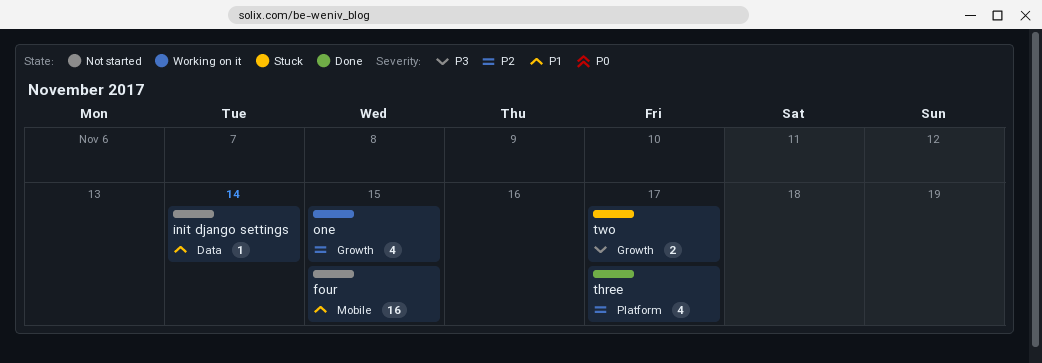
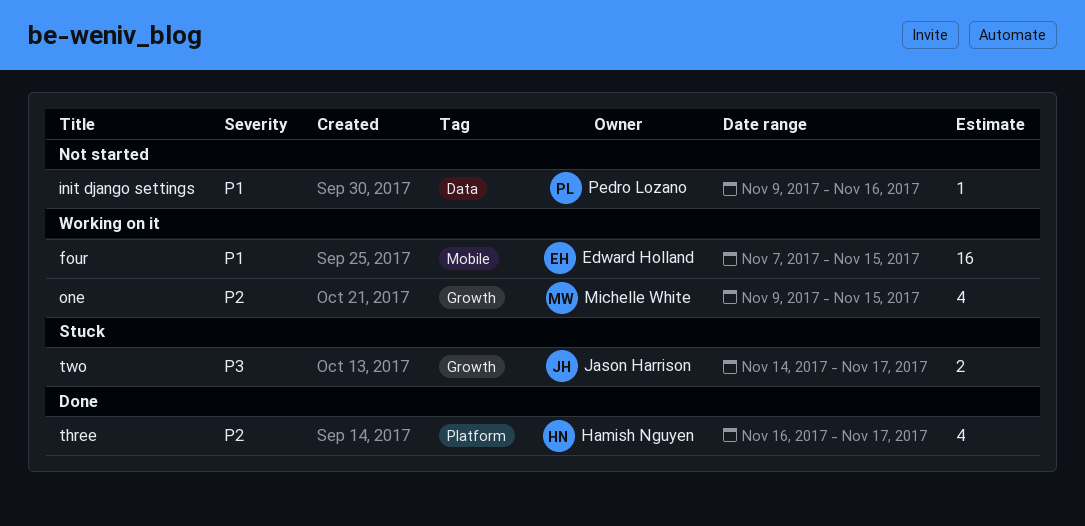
four, status: Not started -> Working on it
init django settings, due: Nov 14 -> Nov 16

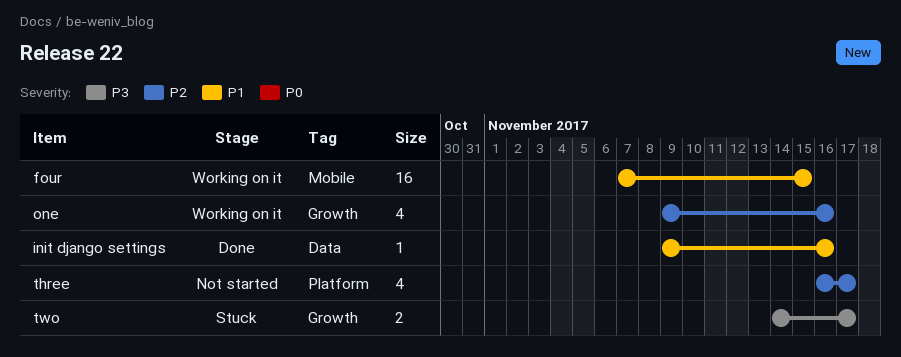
init django settings, status: Not started -> Done
one, due: Nov 15 -> Nov 16
three, status: Done -> Not started

